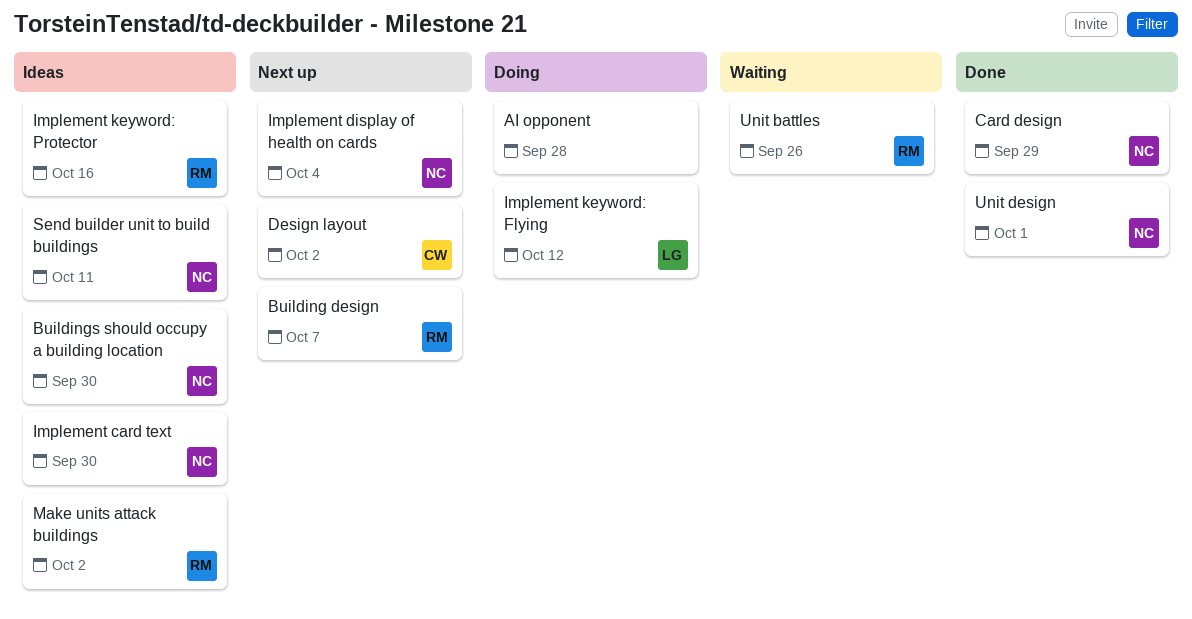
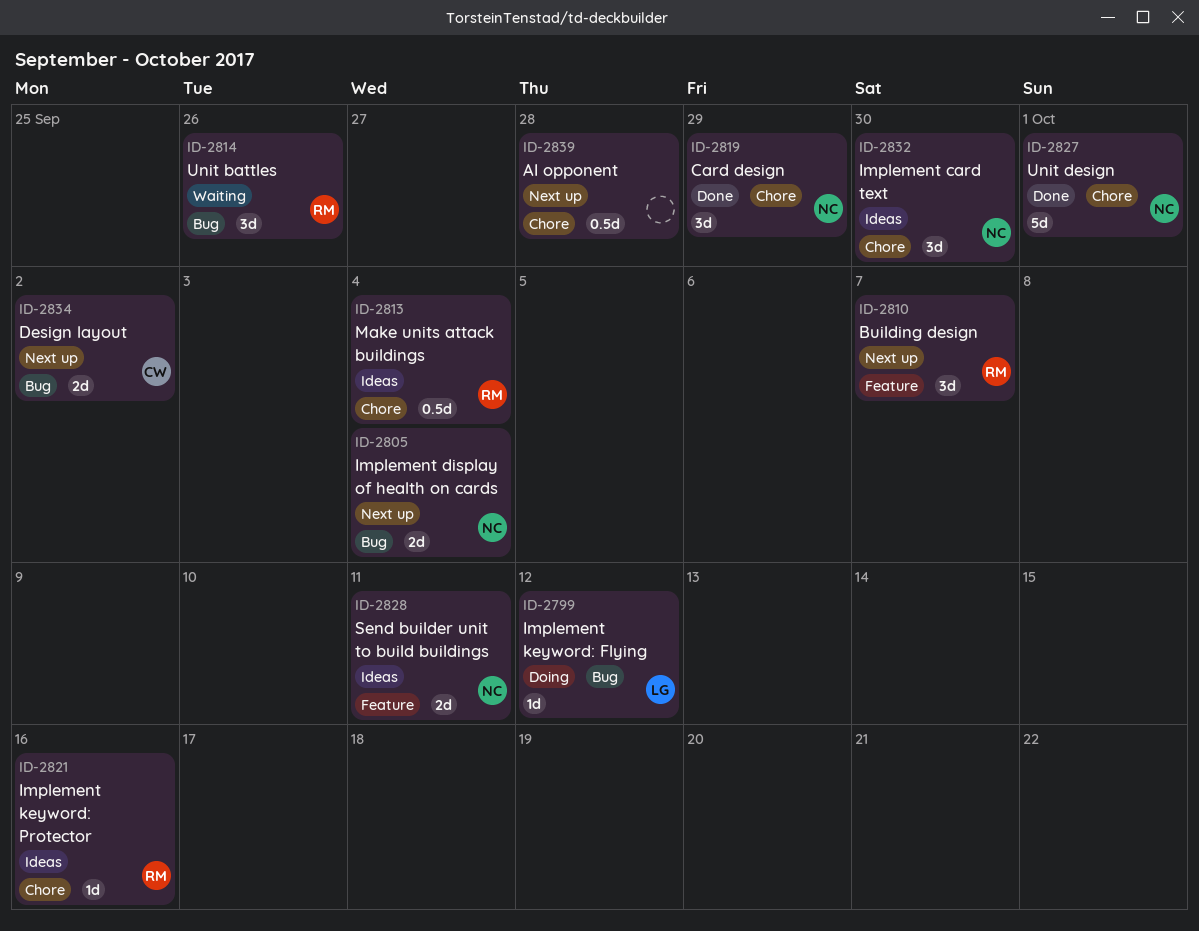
AI opponent, status: Doing -> Next up
Buildings should occupy a building location: present -> none
Make units attack buildings, due: Oct 2 -> Oct 4

